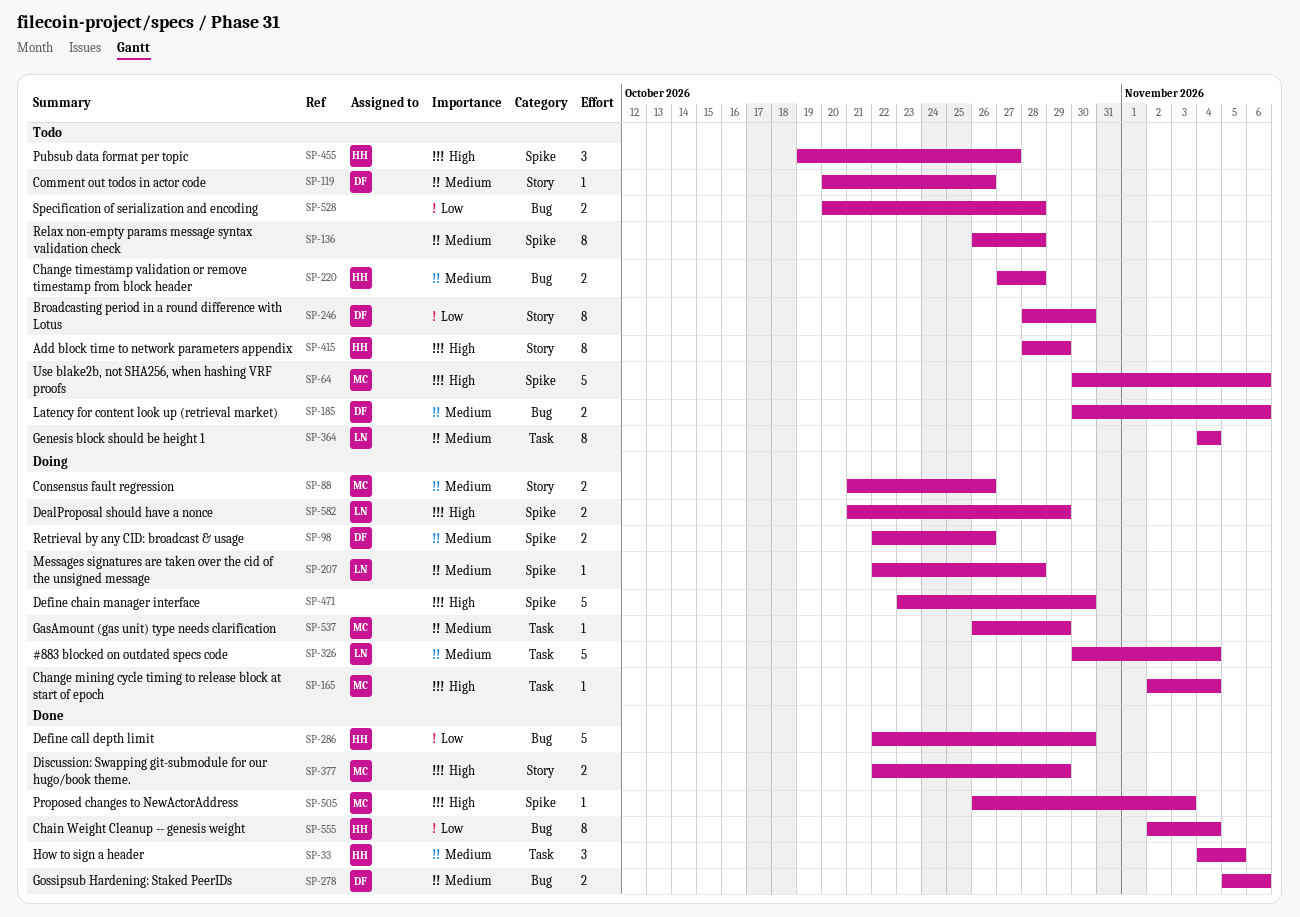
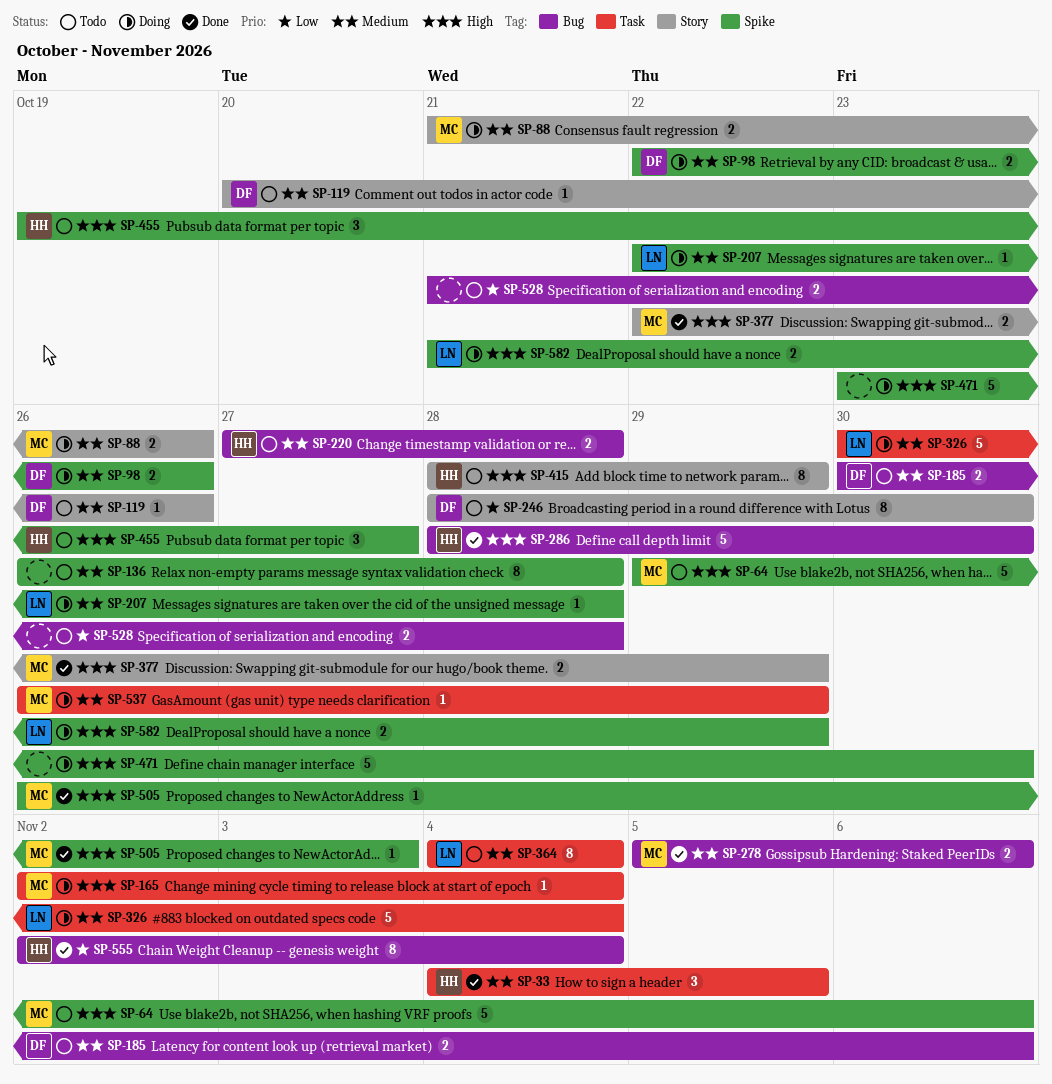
SP-64, start: Oct 30 -> Oct 29
SP-278, owner: DF -> MC
SP-286, priority: Low -> High
SP-286, start: Oct 22 -> Oct 28
SP-528, start: Oct 20 -> Oct 21

